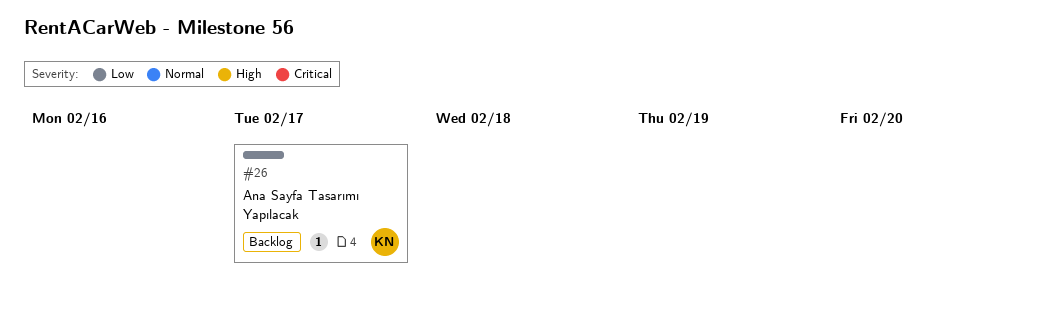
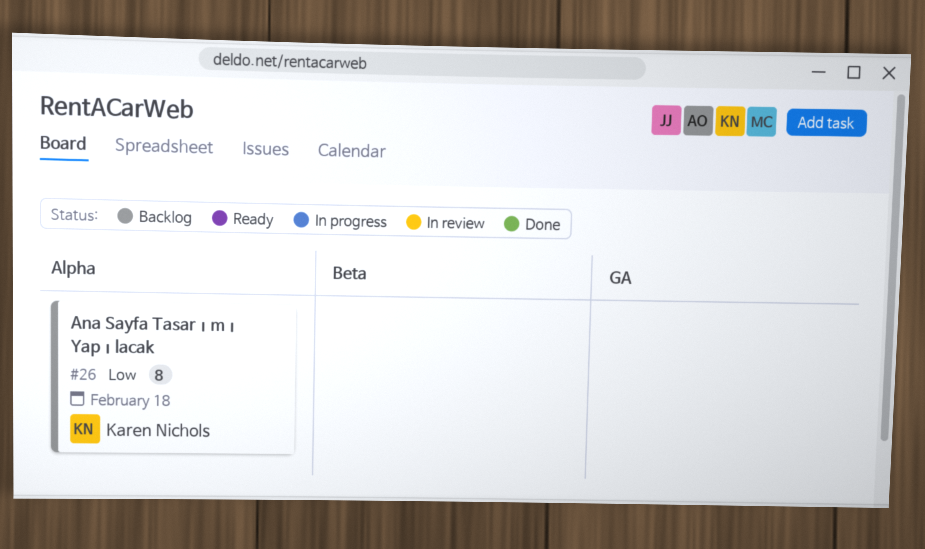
#26, estimate: 1 -> 8
#26, due: Feb 17 -> Feb 18

